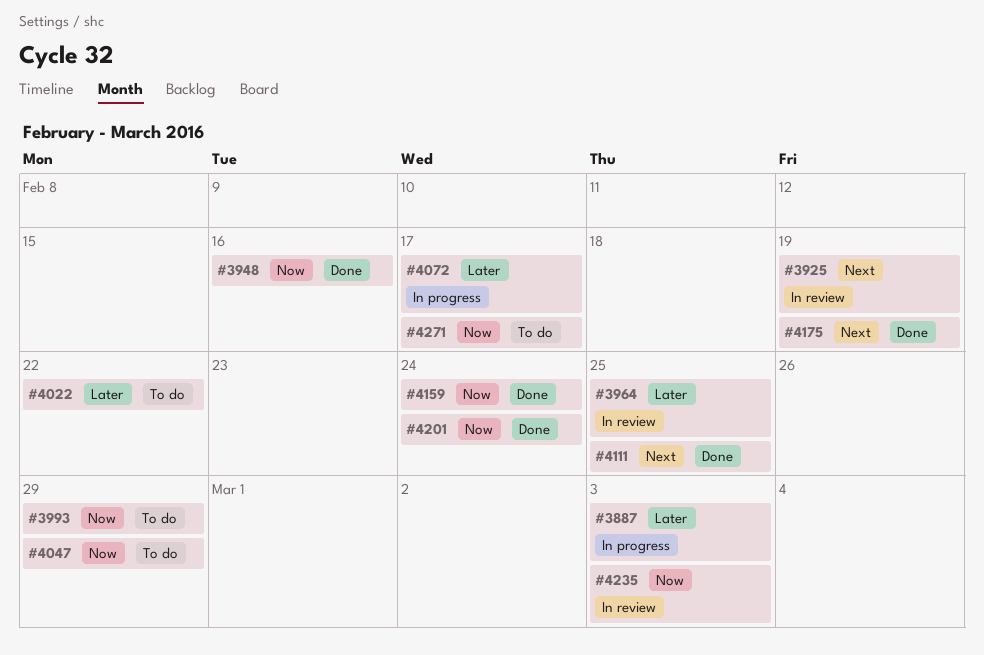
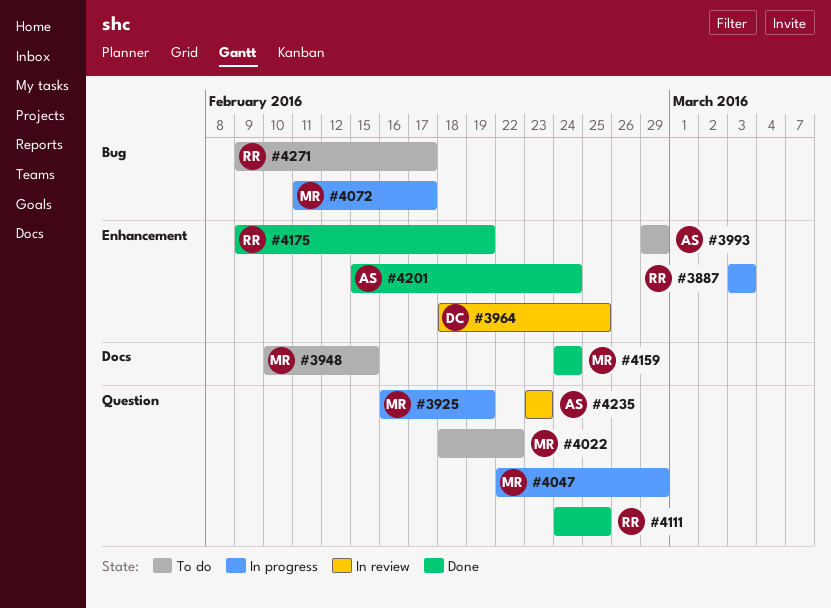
#3925, status: In review -> In progress
#3948, status: Done -> To do
#3948, due: Feb 16 -> Feb 15
#4047, status: To do -> In progress
#4235, due: Mar 3 -> Feb 23

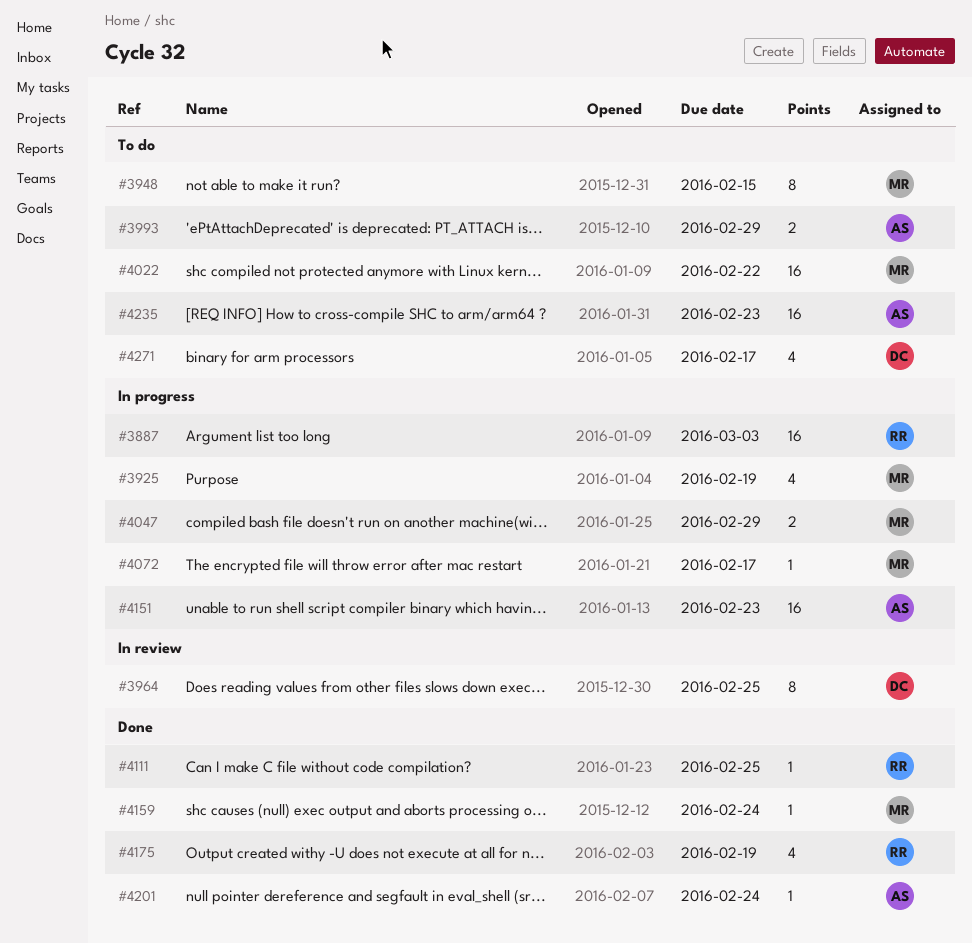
#4151: none -> present
#4235, status: In review -> To do
#4271, owner: RR -> DC

